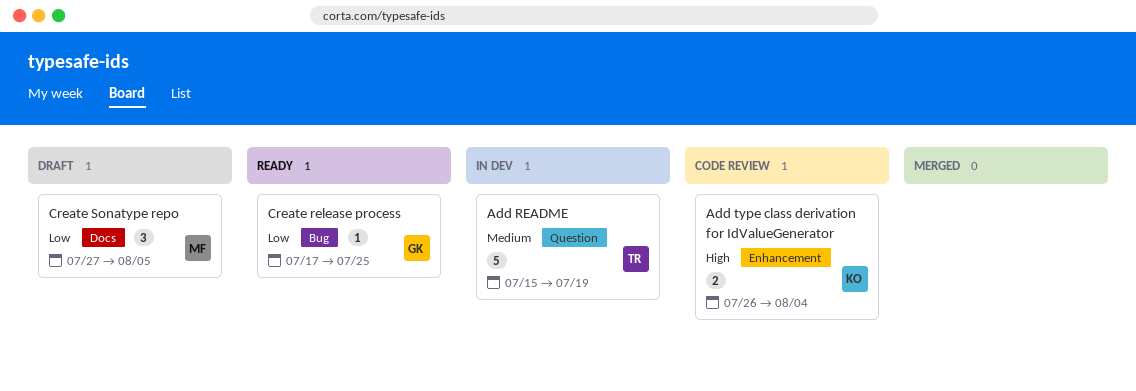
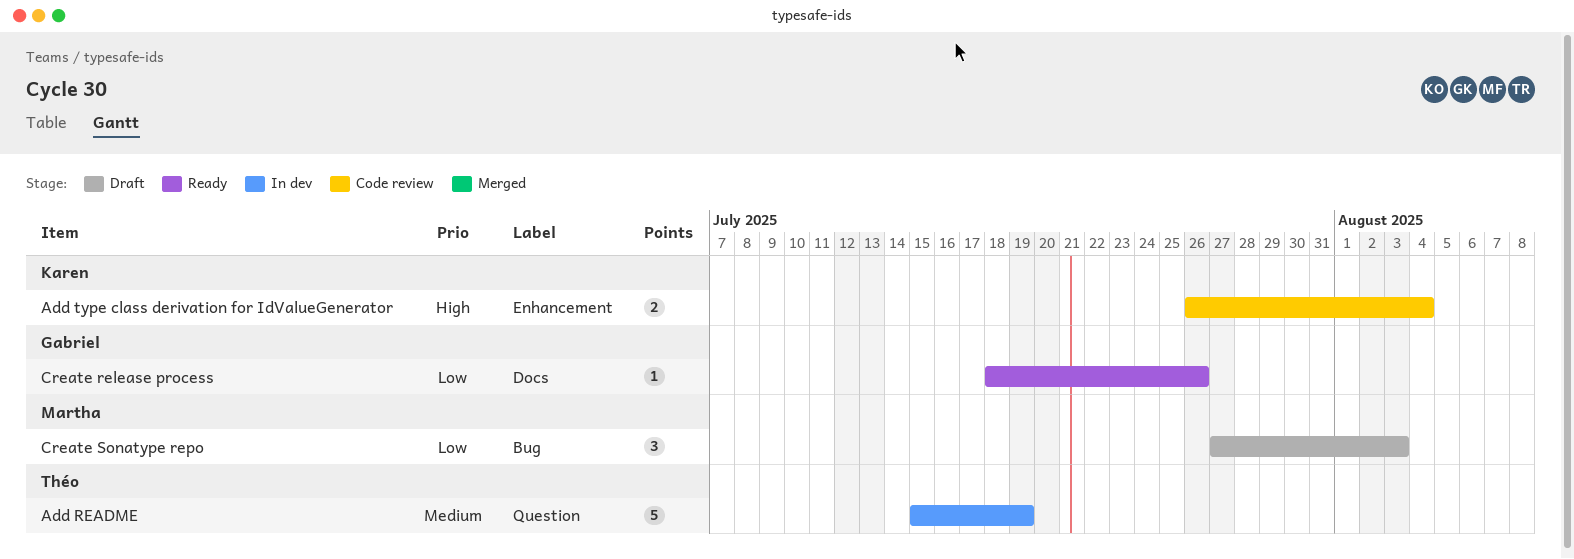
Create release process, label: Bug -> Docs
Create release process, start: Jul 17 -> Jul 18
Create release process, due: Jul 25 -> Jul 26
Create Sonatype repo, label: Docs -> Bug
Create Sonatype repo, due: Aug 5 -> Aug 3

